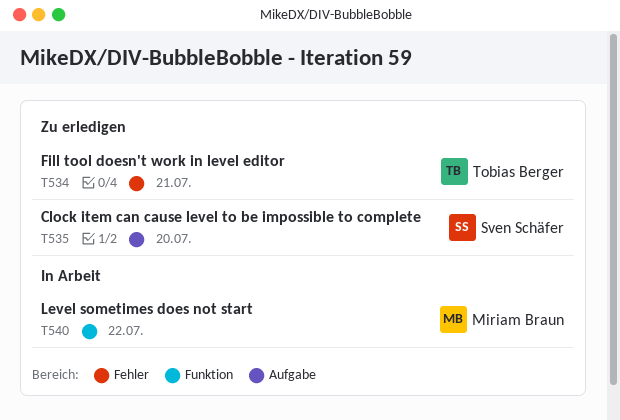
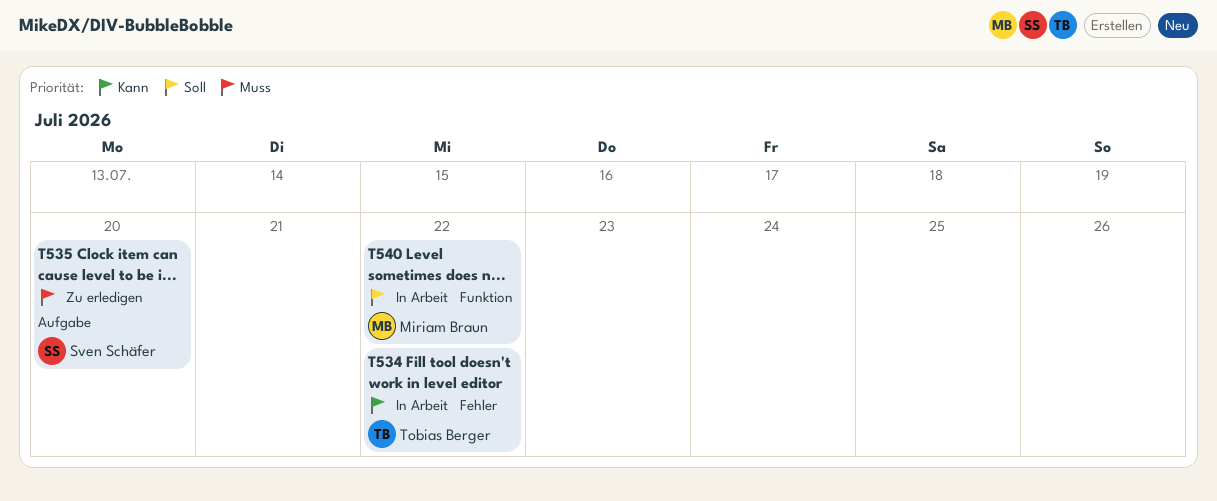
T534, status: Zu erledigen -> In Arbeit
T534, due: Jul 21 -> Jul 22

